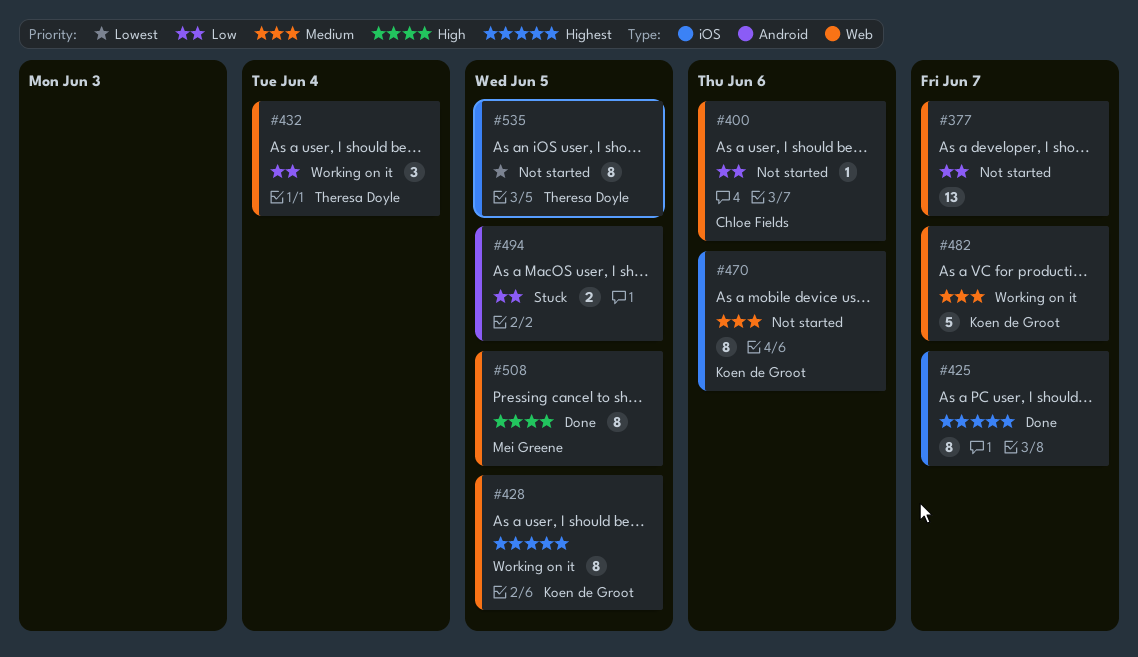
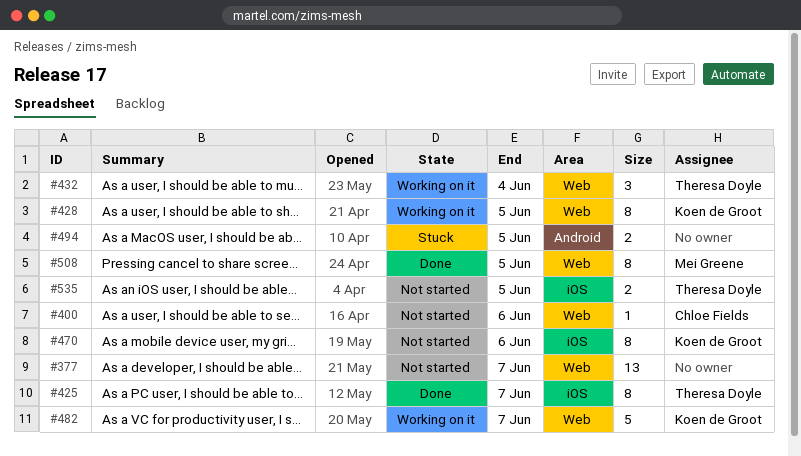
#425, owner: none -> Theresa Doyle
#535, estimate: 8 -> 2

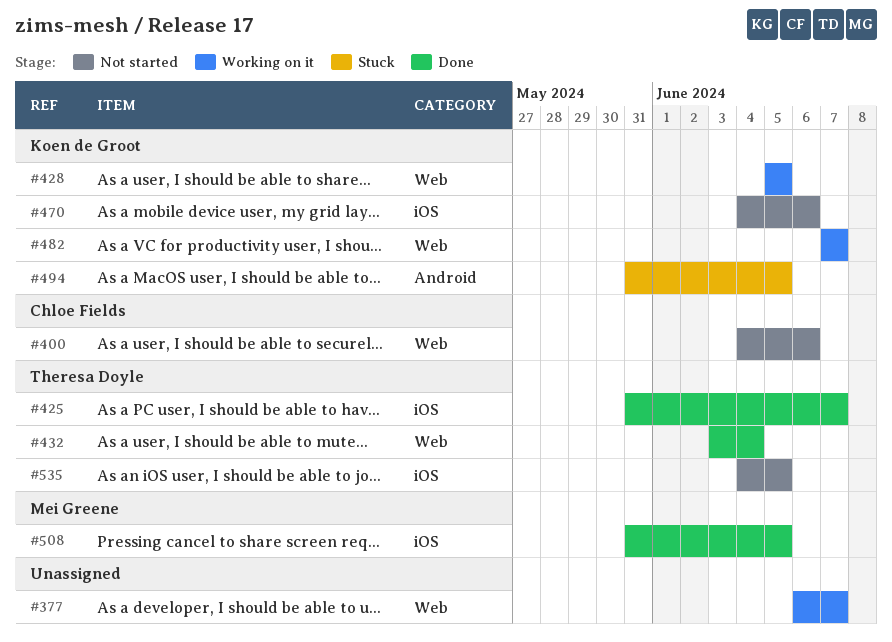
#377, status: Not started -> Working on it
#432, status: Working on it -> Done
#494, owner: none -> Koen de Groot
#508, label: Web -> iOS

